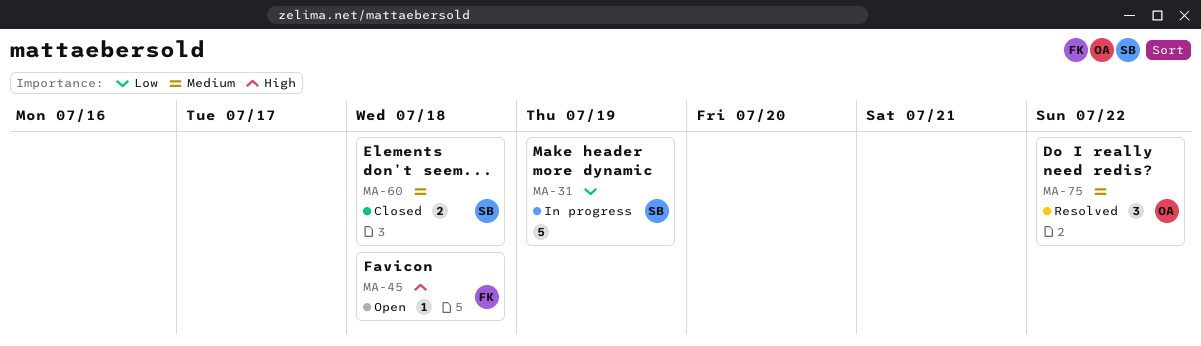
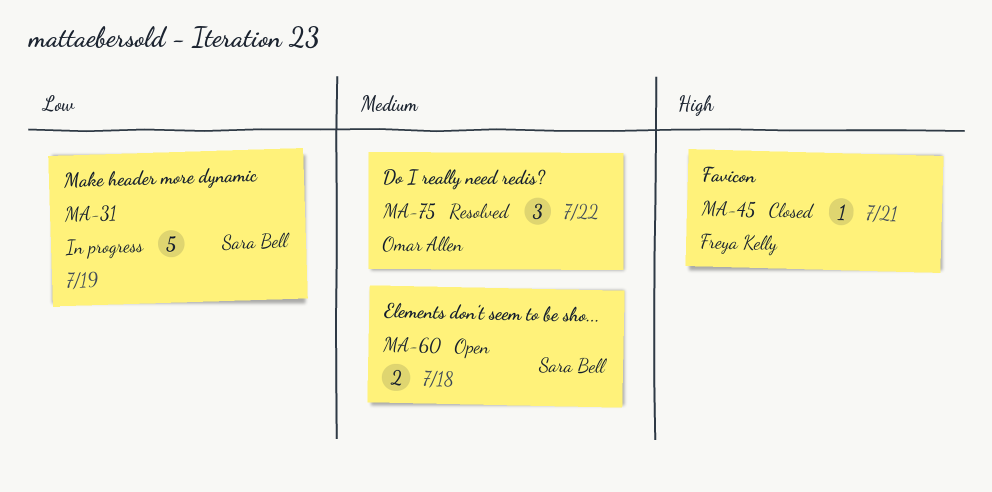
MA-45, status: Open -> Closed
MA-45, due: Jul 18 -> Jul 21
MA-60, status: Closed -> Open

